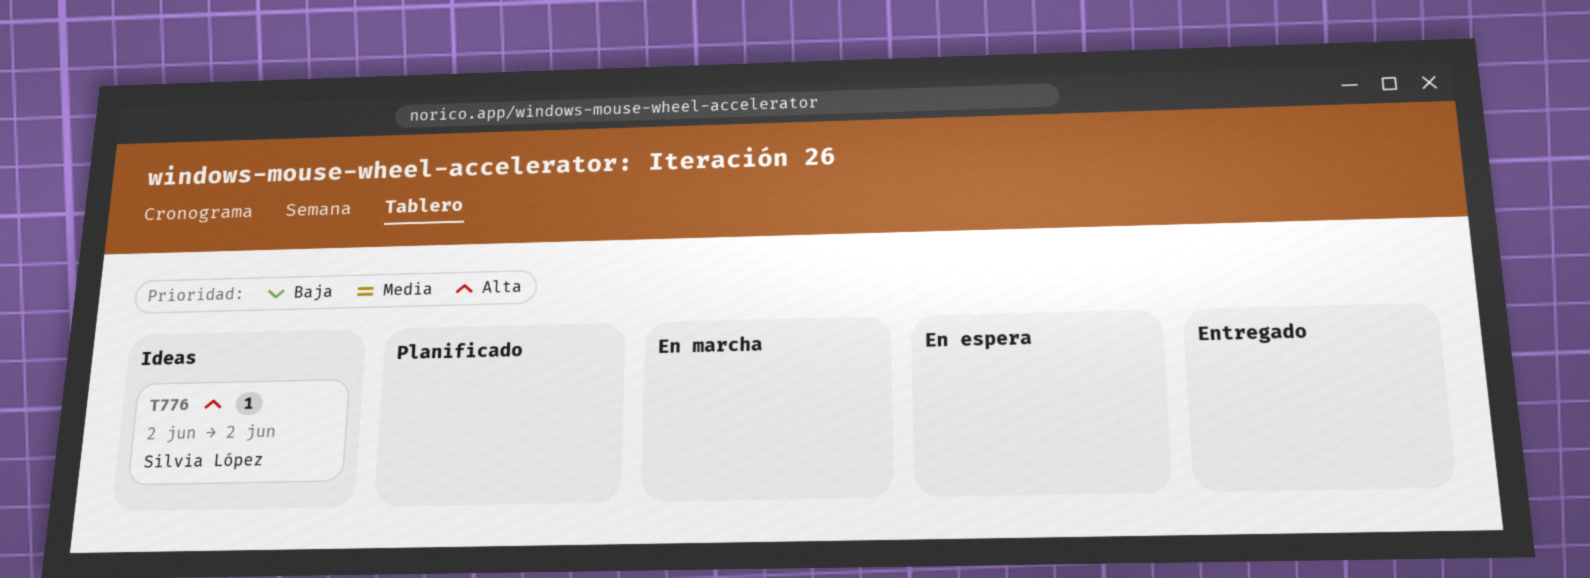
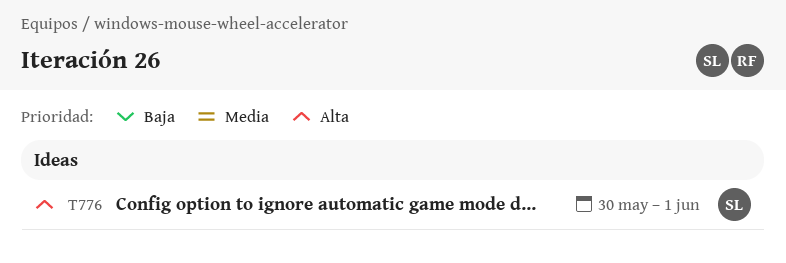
T776, start: Jun 2 -> May 30
T776, due: Jun 2 -> Jun 1

